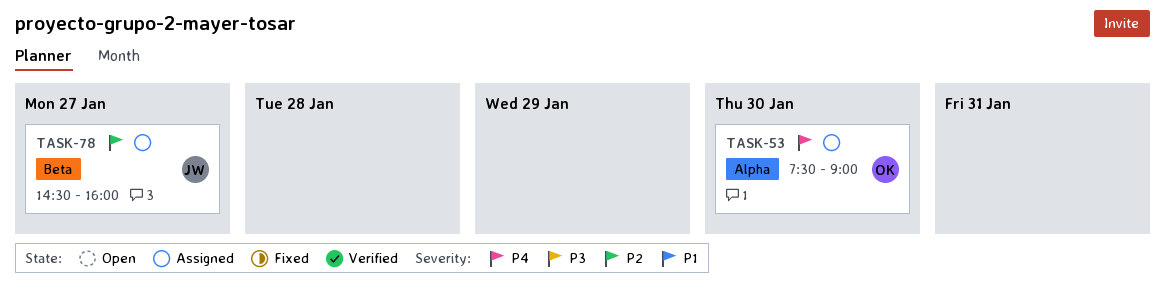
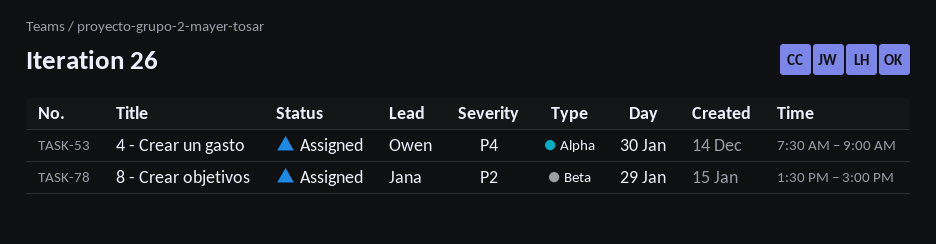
TASK-78, day: Jan 27 -> Jan 29
TASK-78, begins: 14:30 -> 13:30
TASK-78, ends: 16:00 -> 15:00

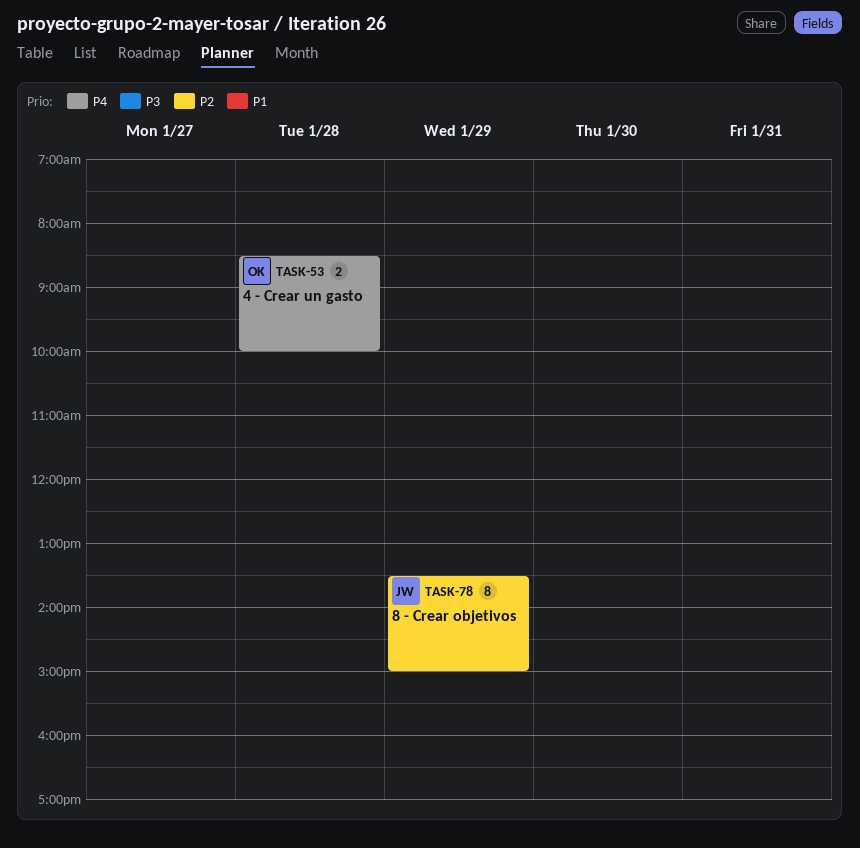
TASK-53, day: Jan 30 -> Jan 28
TASK-53, begins: 07:30 -> 08:30
TASK-53, ends: 09:00 -> 10:00

